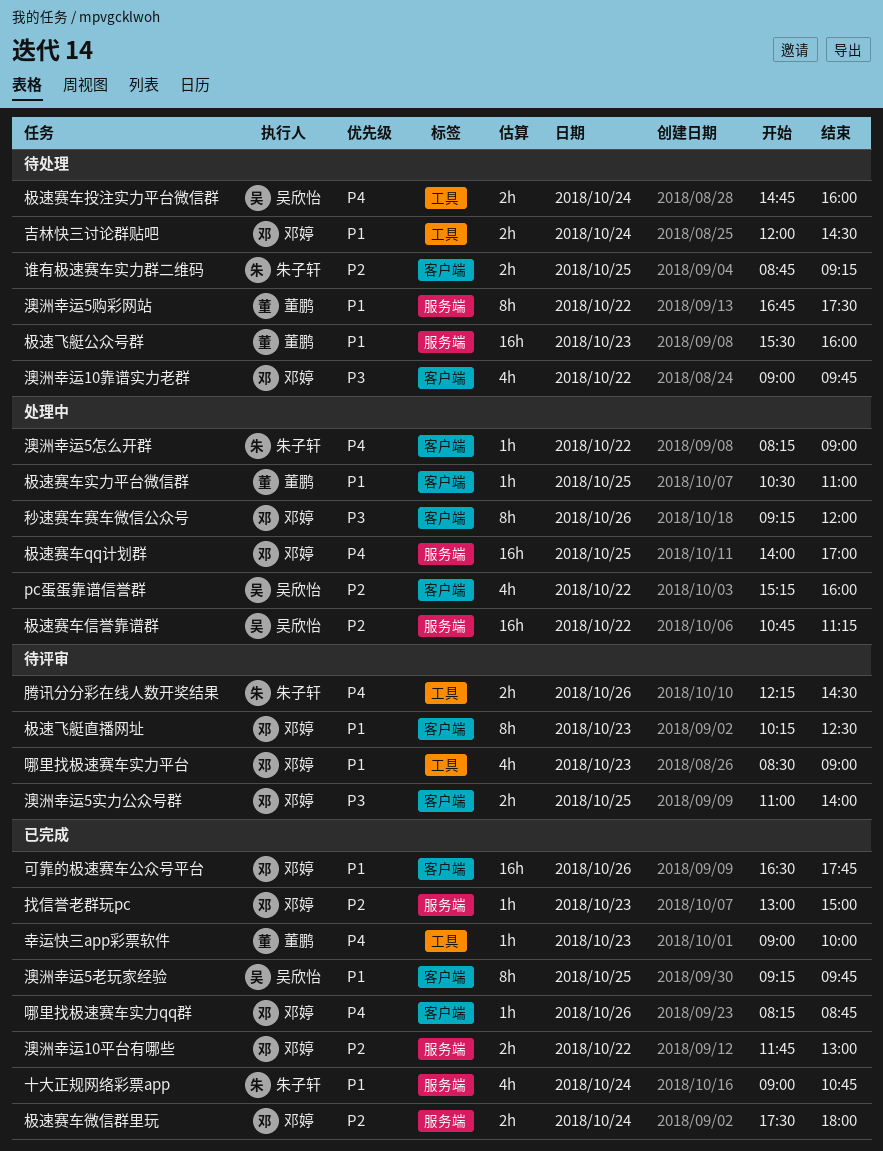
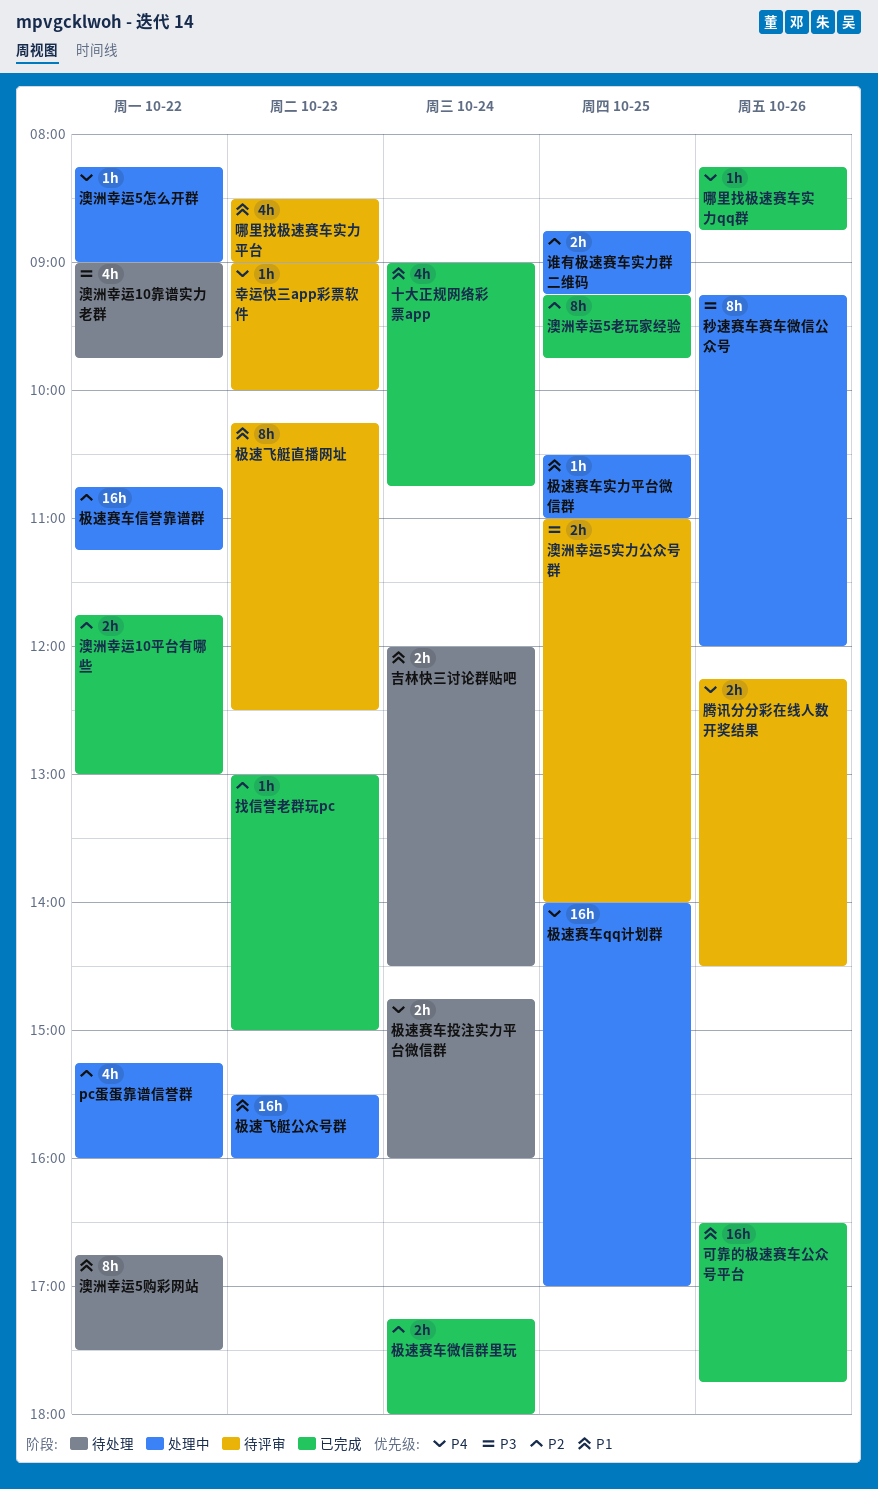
幸运快三app彩票软件, status: 已完成 -> 待评审
极速赛车微信群里玩, begins: 17:30 -> 17:15
极速飞艇公众号群, status: 待处理 -> 处理中
澳洲幸运5老玩家经验, priority: P1 -> P2
谁有极速赛车实力群二维码, status: 待处理 -> 处理中

